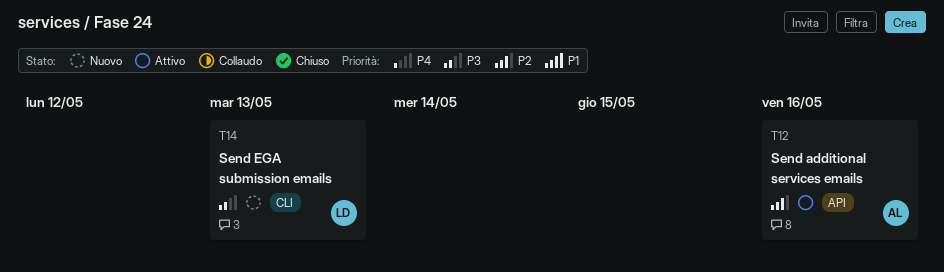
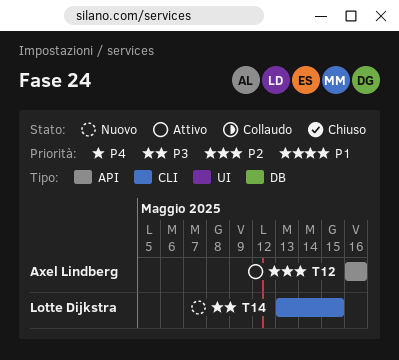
T14, due: May 13 -> May 15

